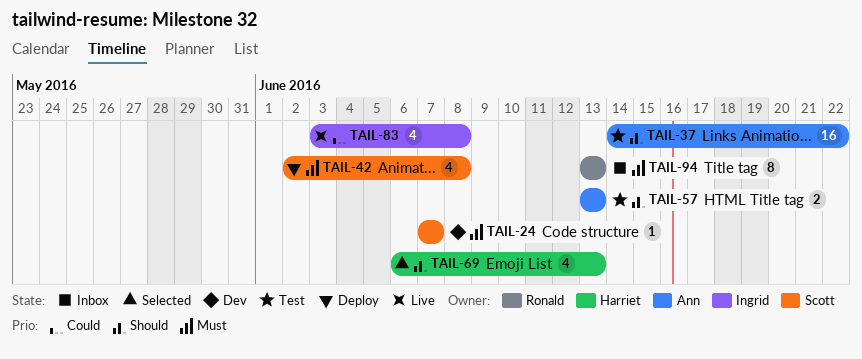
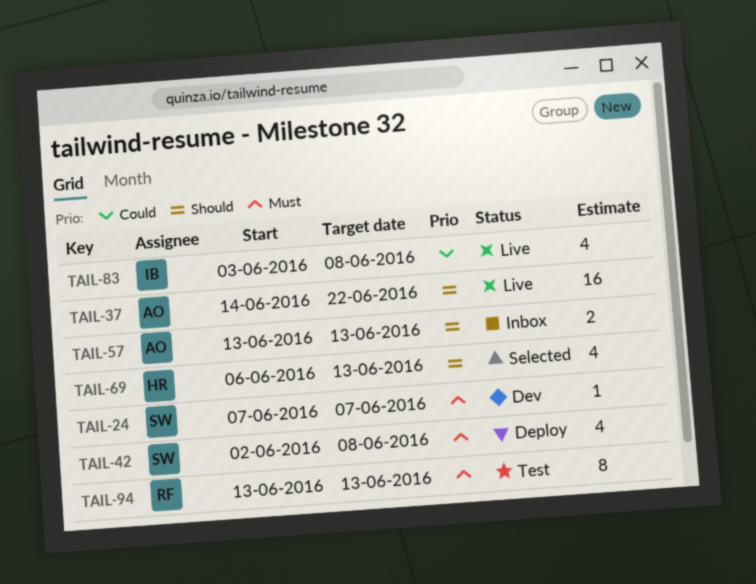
TAIL-37, status: Test -> Live
TAIL-57, status: Test -> Inbox
TAIL-94, status: Inbox -> Test

